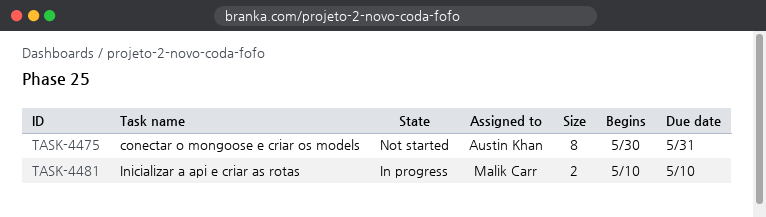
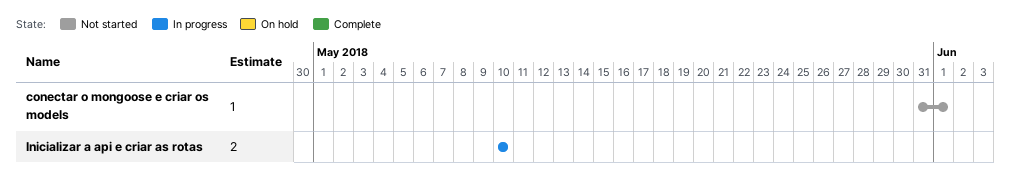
conectar o mongoose e criar os models, estimate: 8 -> 1
conectar o mongoose e criar os models, start: May 30 -> May 31
conectar o mongoose e criar os models, due: May 31 -> Jun 1

